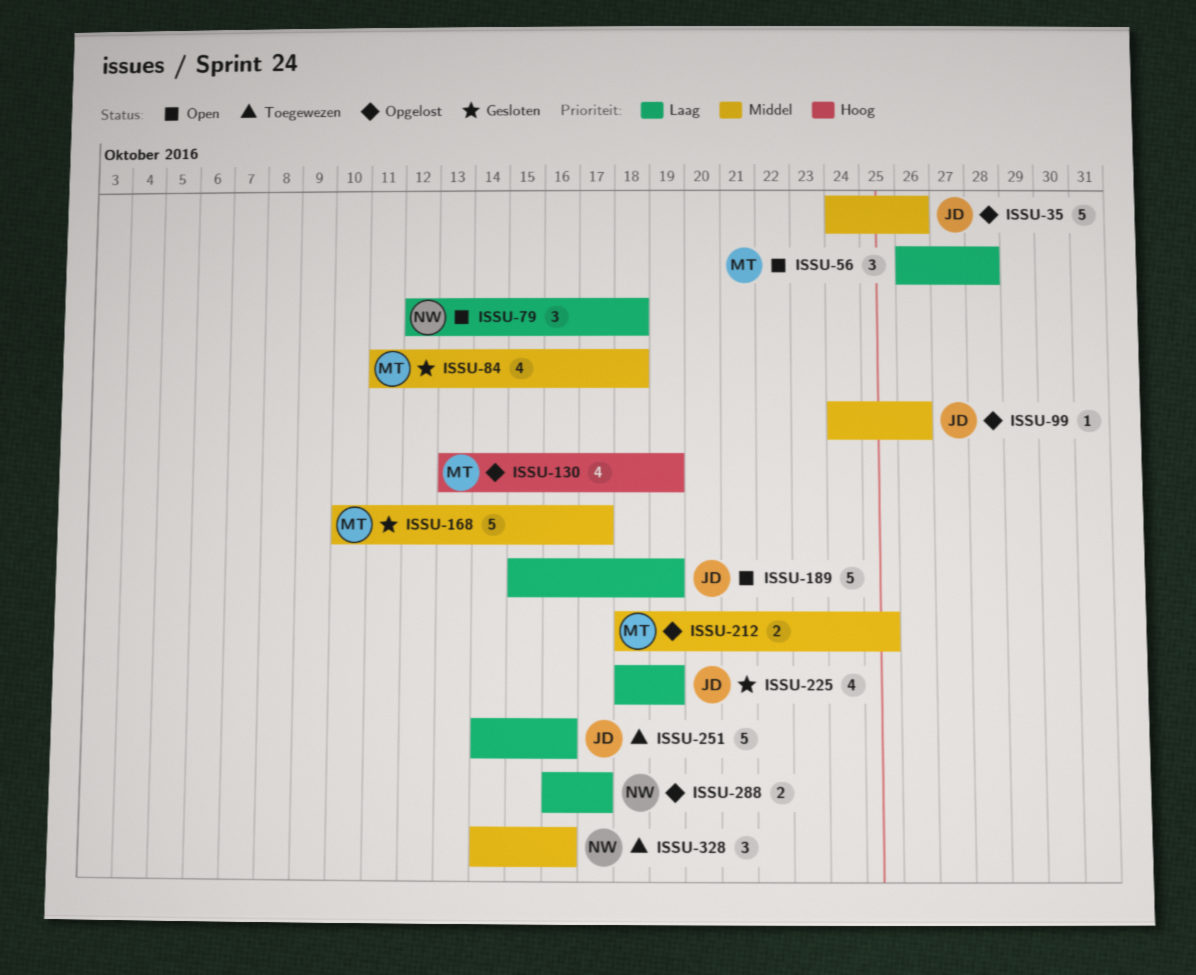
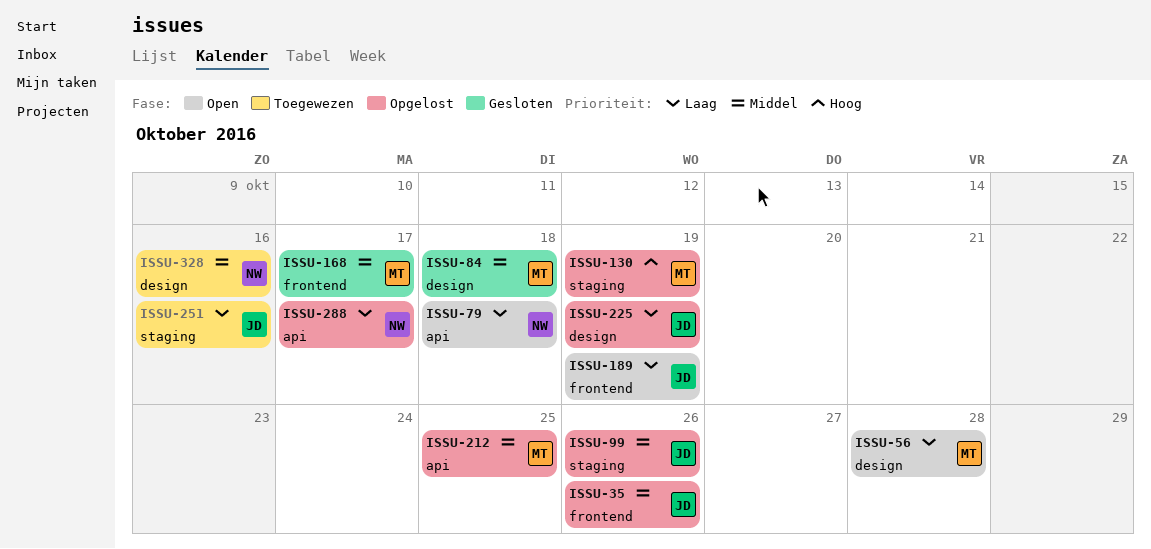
ISSU-225, status: Gesloten -> Opgelost

